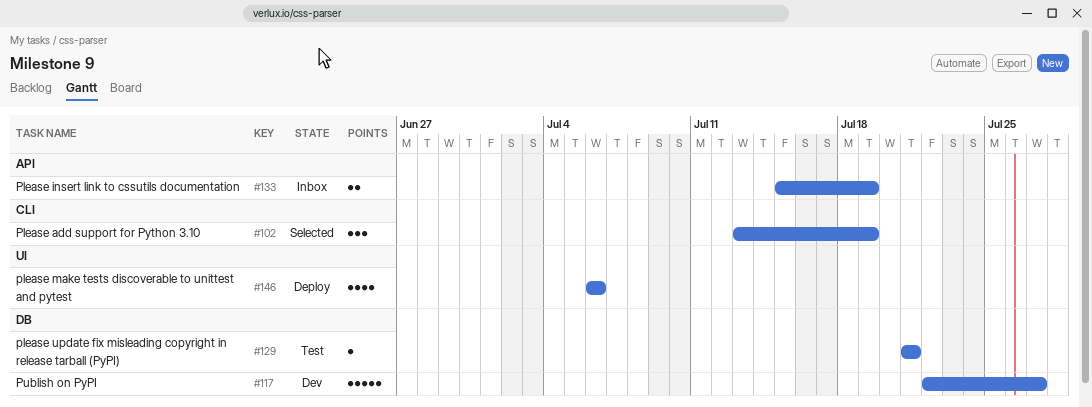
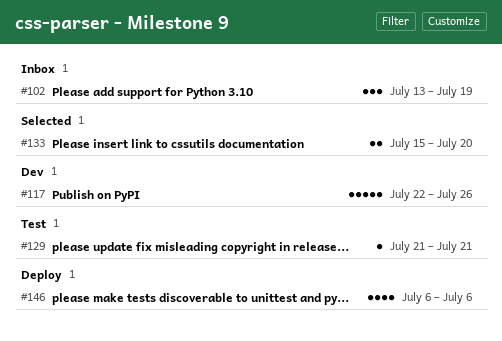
#102, status: Selected -> Inbox
#117, due: Jul 27 -> Jul 26
#133, status: Inbox -> Selected
#133, due: Jul 19 -> Jul 20

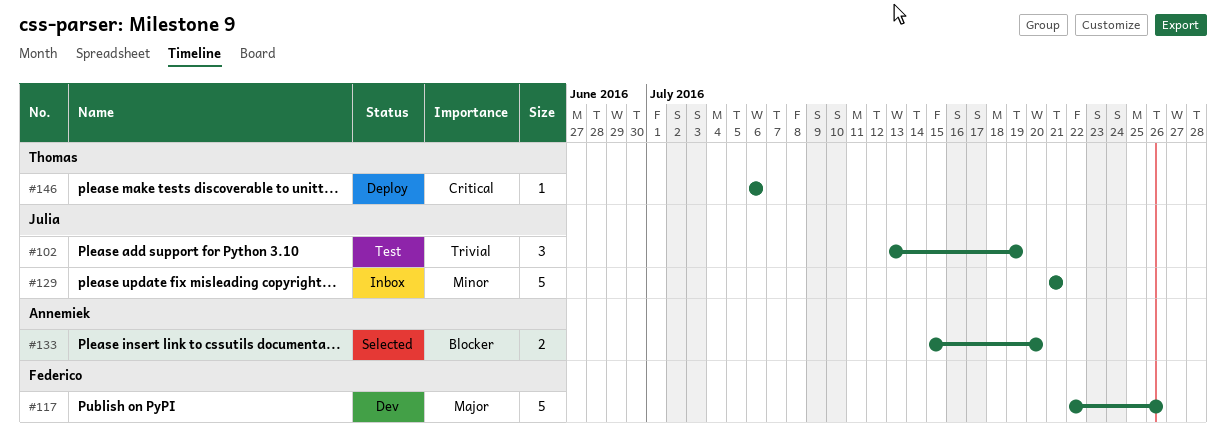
#102, status: Inbox -> Test
#129, status: Test -> Inbox
#129, estimate: 1 -> 5
#146, estimate: 4 -> 1

